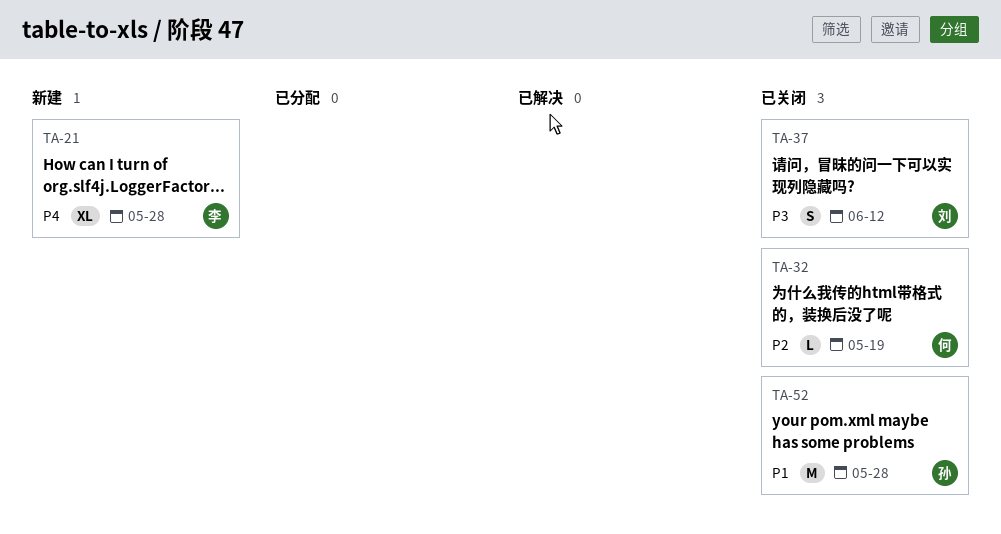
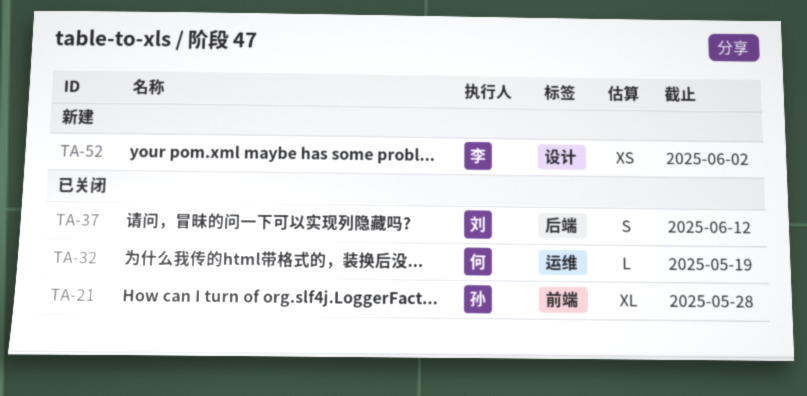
TA-21, status: 新建 -> 已关闭
TA-21, owner: 李 -> 孙
TA-52, status: 已关闭 -> 新建
TA-52, owner: 孙 -> 李
TA-52, estimate: M -> XS
TA-52, due: May 28 -> Jun 2

